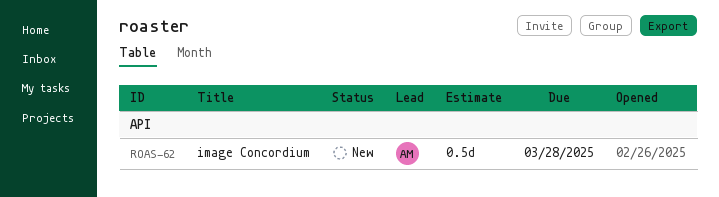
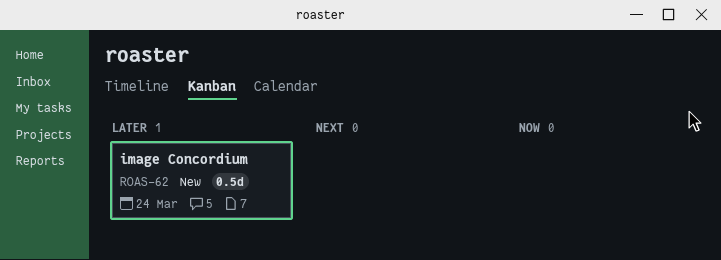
ROAS-62, due: Mar 28 -> Mar 24

